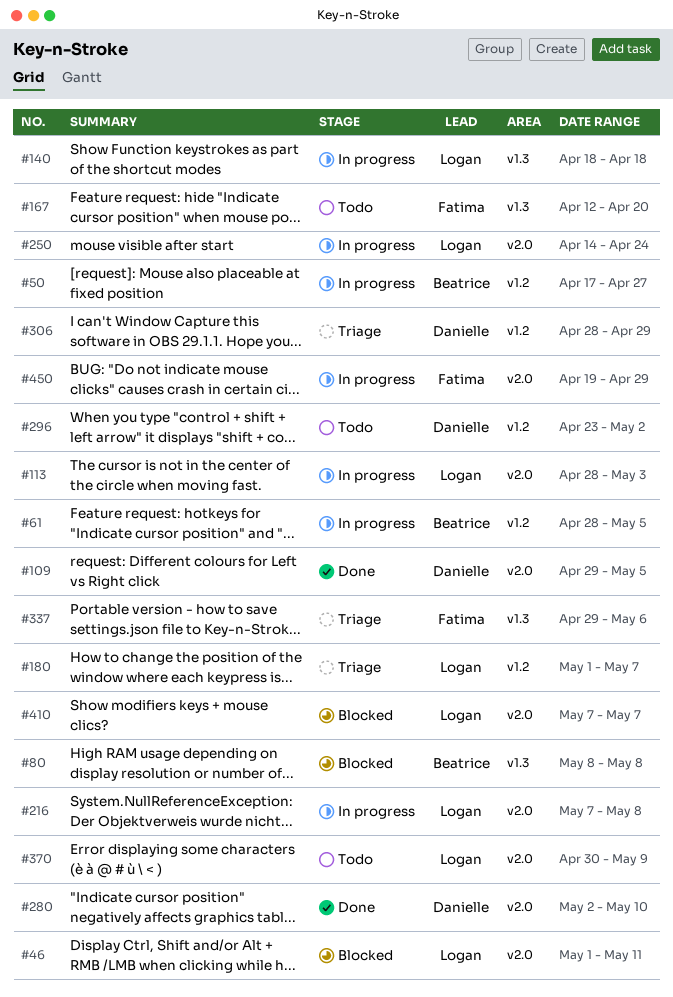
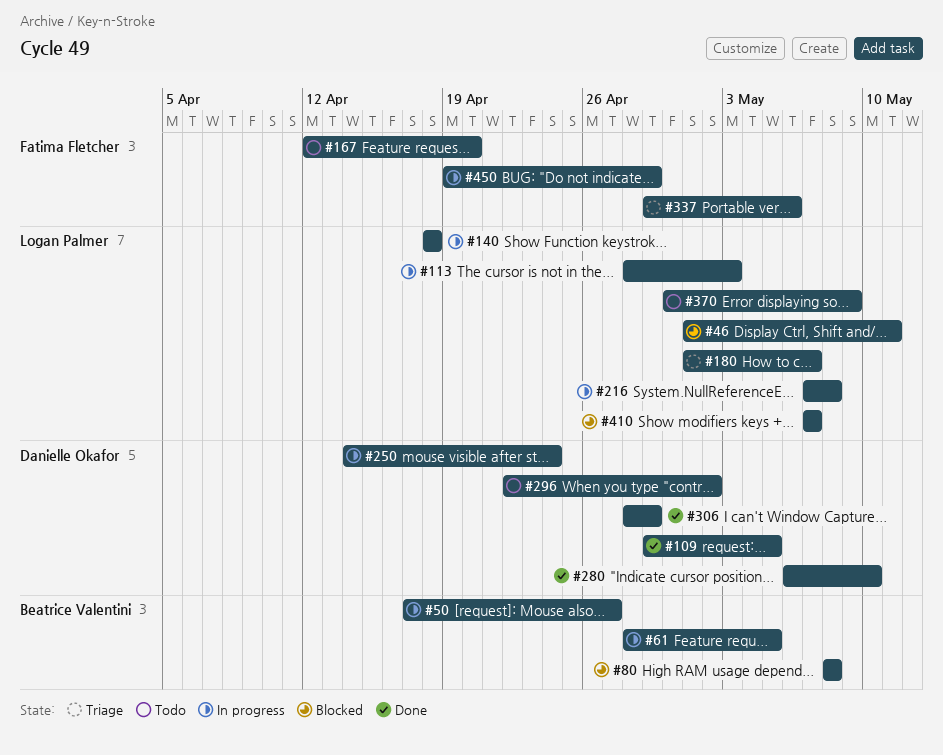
#250, owner: Logan Palmer -> Danielle Okafor
#280, start: May 2 -> May 6
#296, start: Apr 23 -> Apr 22
#306, status: Triage -> Done

